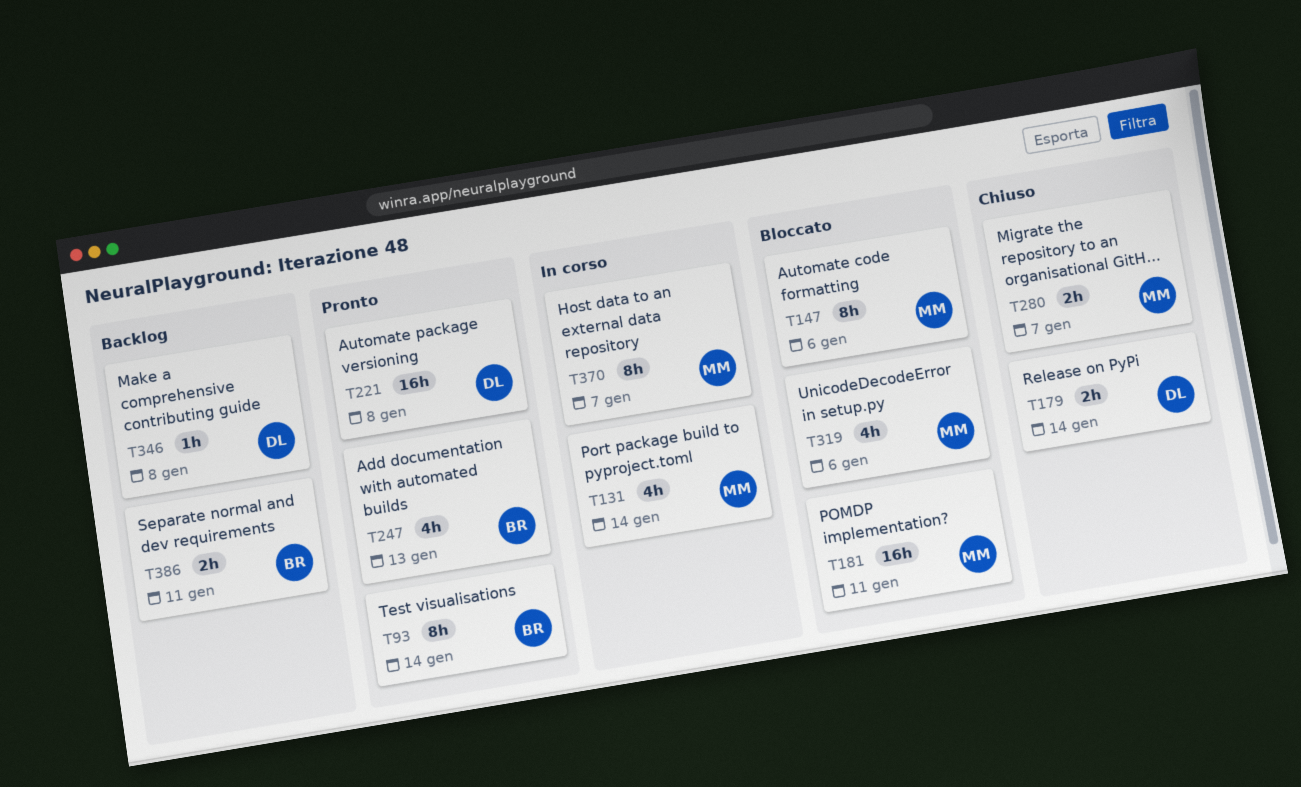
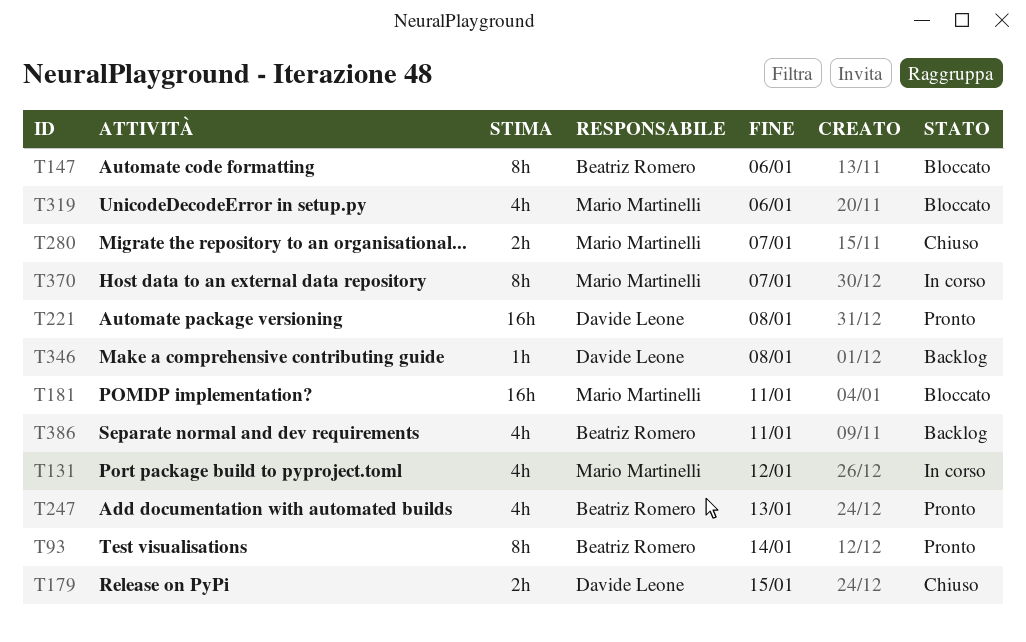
T131, due: Jan 14 -> Jan 12
T147, owner: Mario Martinelli -> Beatriz Romero
T179, due: Jan 14 -> Jan 15
T386, estimate: 2h -> 4h

